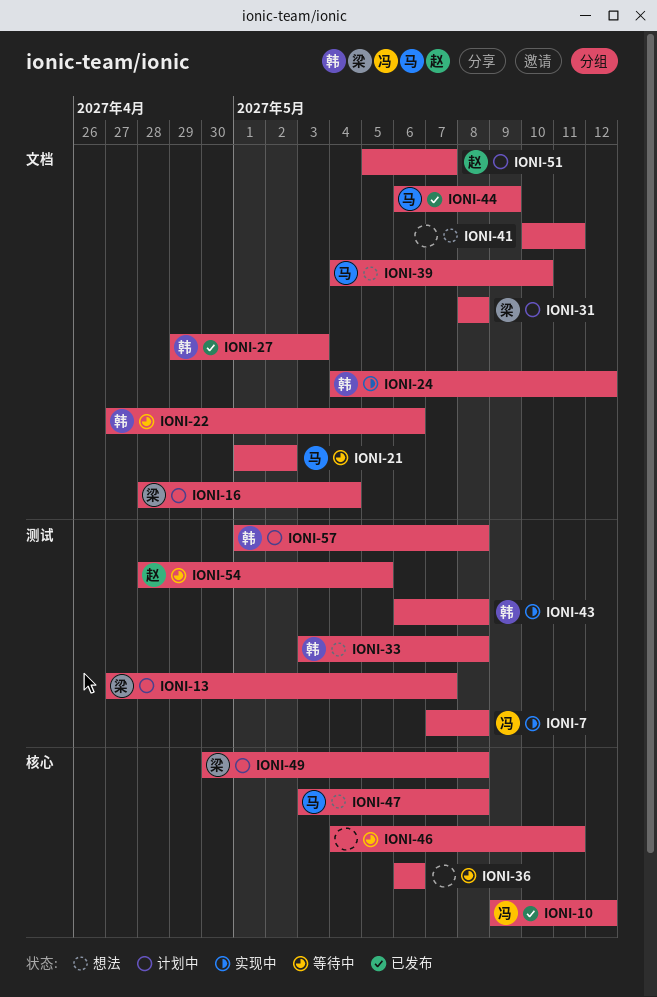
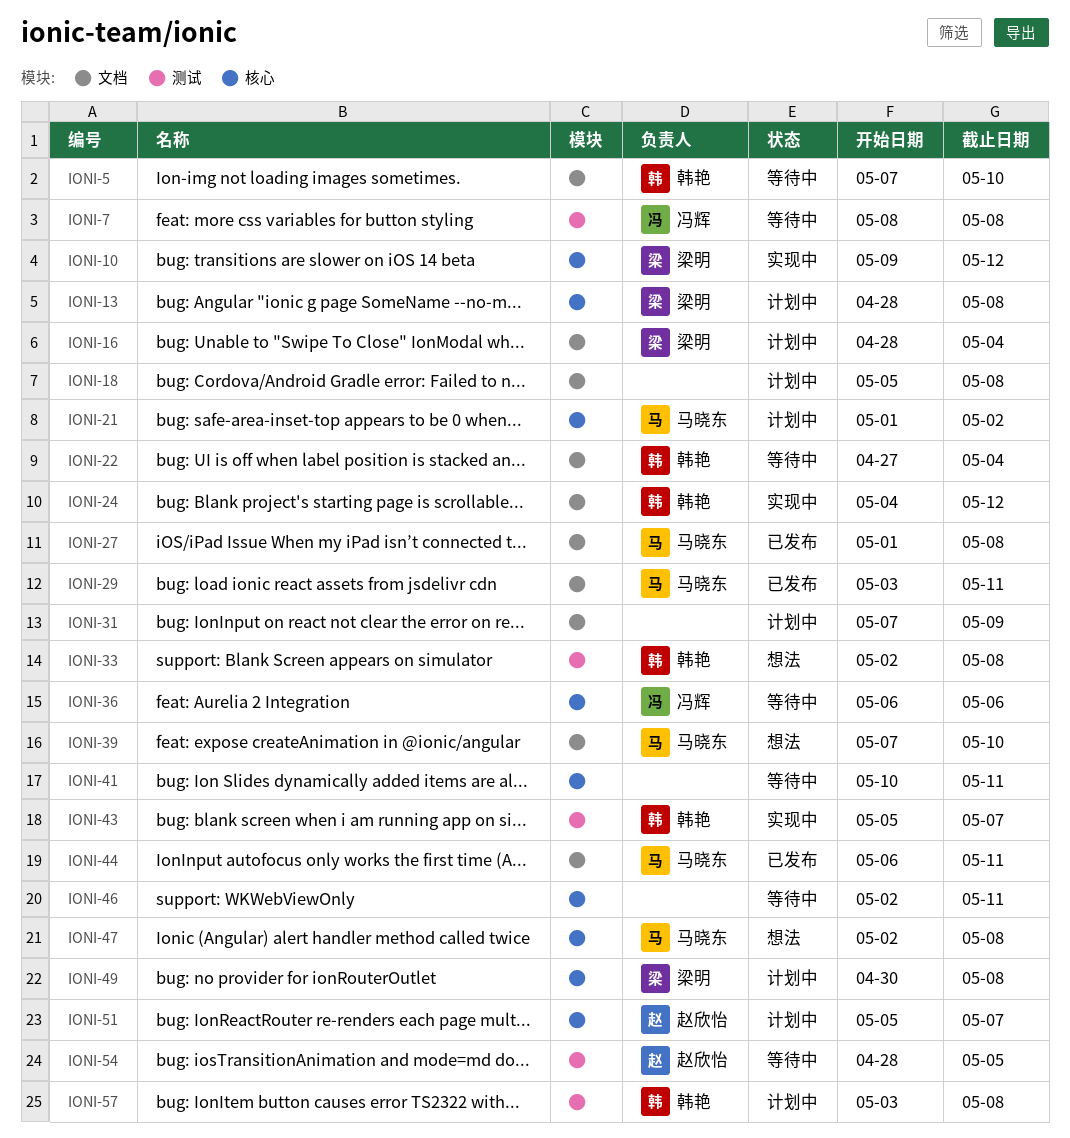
IONI-5: none -> present
IONI-7, status: 实现中 -> 等待中
IONI-7, start: May 7 -> May 8
IONI-10, status: 已发布 -> 实现中
IONI-10, owner: 冯辉 -> 梁明
IONI-13, label: 测试 -> 核心
IONI-13, start: Apr 27 -> Apr 28
IONI-13, due: May 7 -> May 8
IONI-18: none -> present
IONI-21, status: 等待中 -> 计划中
IONI-21, label: 文档 -> 核心
IONI-22, due: May 6 -> May 4
IONI-27, owner: 韩艳 -> 马晓东
IONI-27, start: Apr 29 -> May 1
IONI-27, due: May 3 -> May 8
IONI-29: none -> present
IONI-31, owner: 梁明 -> none
IONI-31, start: May 8 -> May 7
IONI-31, due: May 8 -> May 9
IONI-33, start: May 3 -> May 2
IONI-36, owner: none -> 冯辉
IONI-39, start: May 4 -> May 7
IONI-41, status: 想法 -> 等待中
IONI-41, label: 文档 -> 核心
IONI-43, start: May 6 -> May 5
IONI-43, due: May 8 -> May 7
IONI-44, due: May 9 -> May 11
IONI-46, start: May 4 -> May 2
IONI-47, start: May 3 -> May 2
IONI-51, label: 文档 -> 核心
IONI-57, start: May 1 -> May 3

